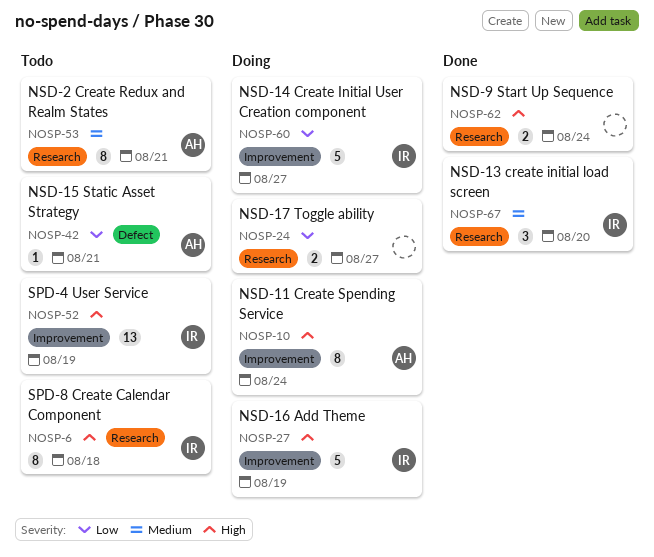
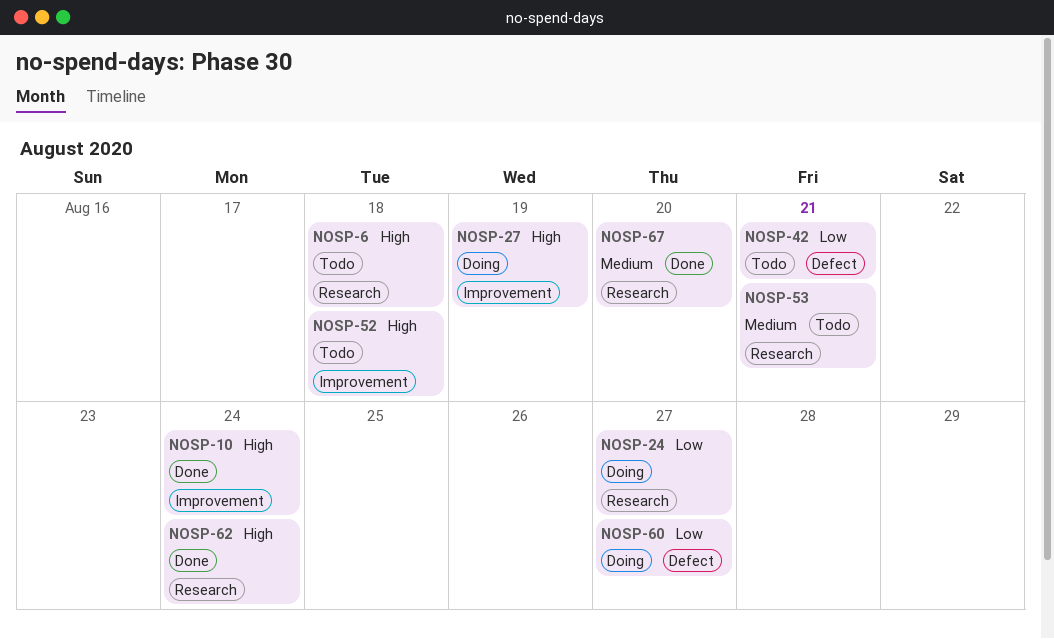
NOSP-10, status: Doing -> Done
NOSP-52, due: Aug 19 -> Aug 18
NOSP-60, label: Improvement -> Defect

